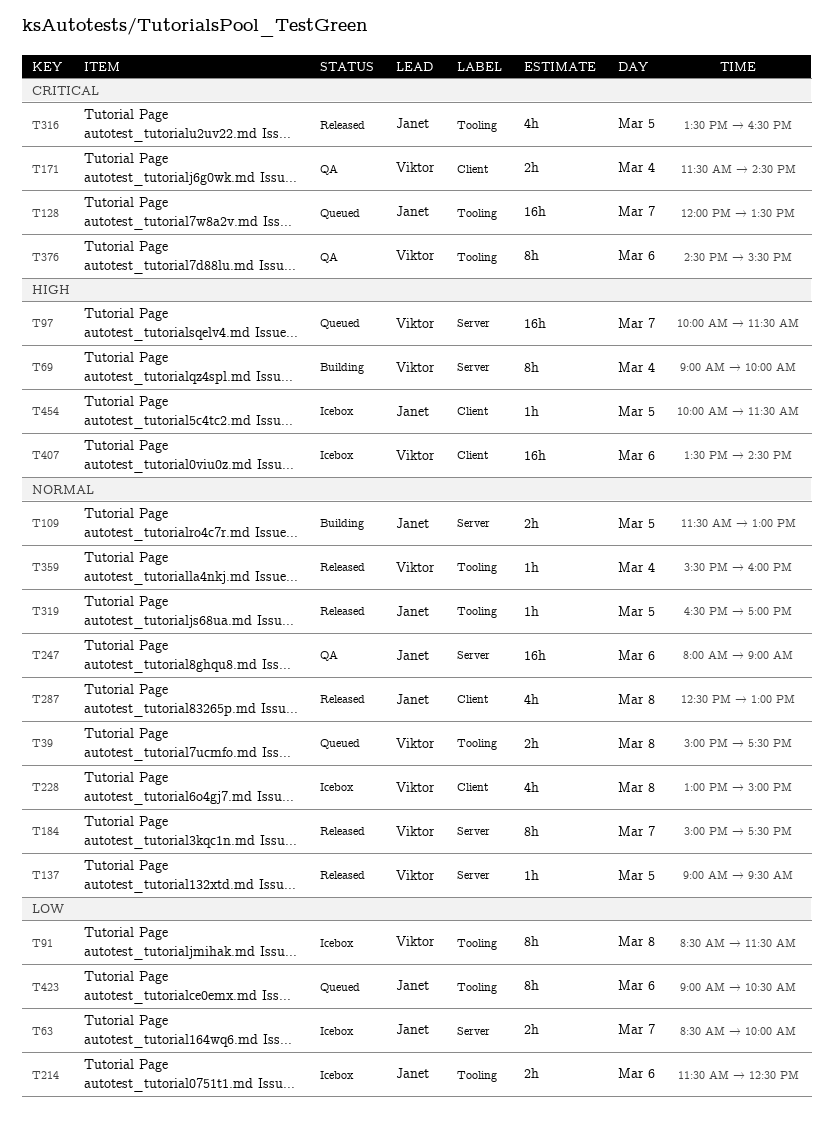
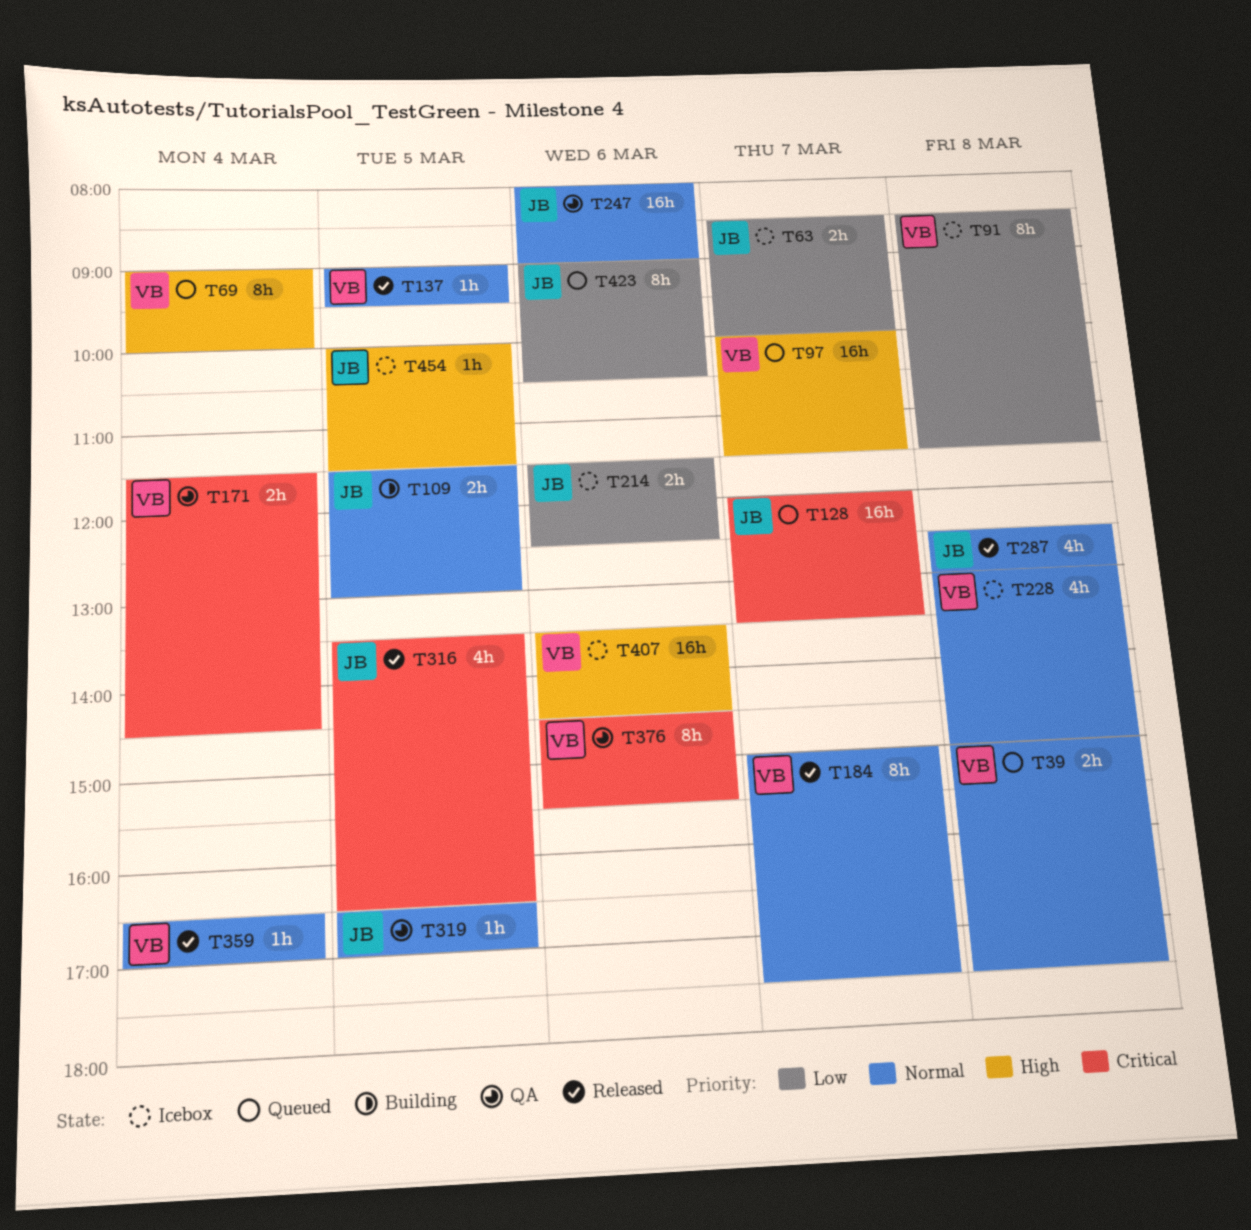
T69, status: Building -> Queued
T319, status: Released -> QA
T359, begins: 15:30 -> 16:30
T359, ends: 16:00 -> 17:00

